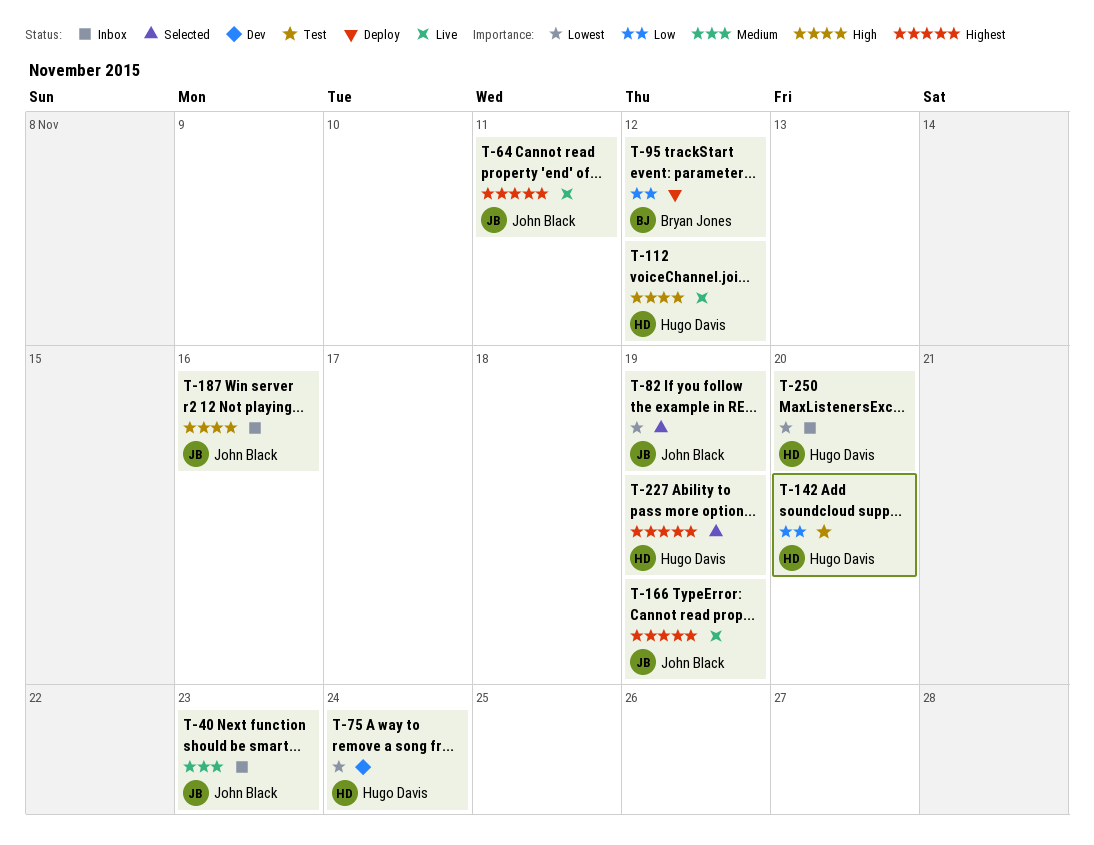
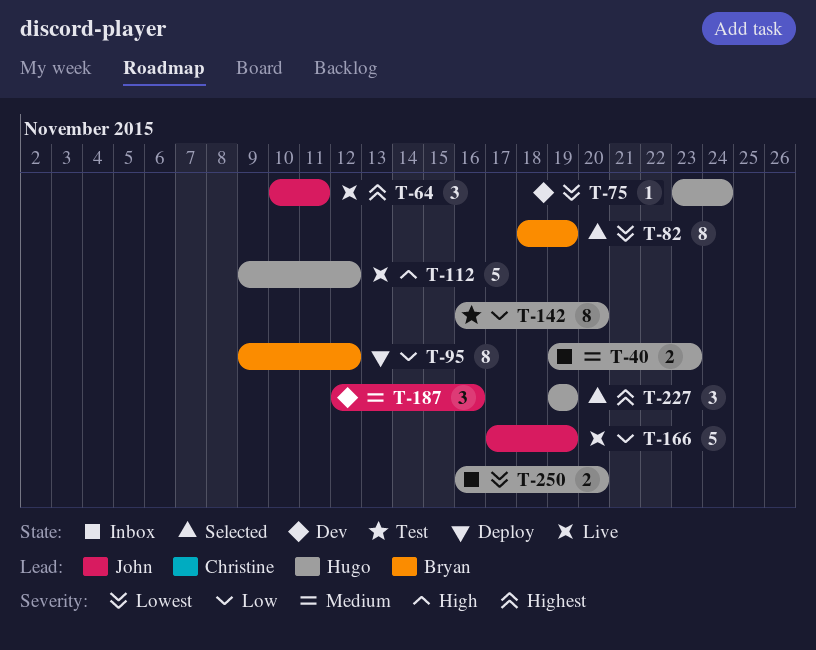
T-40, owner: John Black -> Hugo Davis
T-82, owner: John Black -> Bryan Jones
T-166, priority: Highest -> Low
T-187, status: Inbox -> Dev
T-187, priority: High -> Medium

